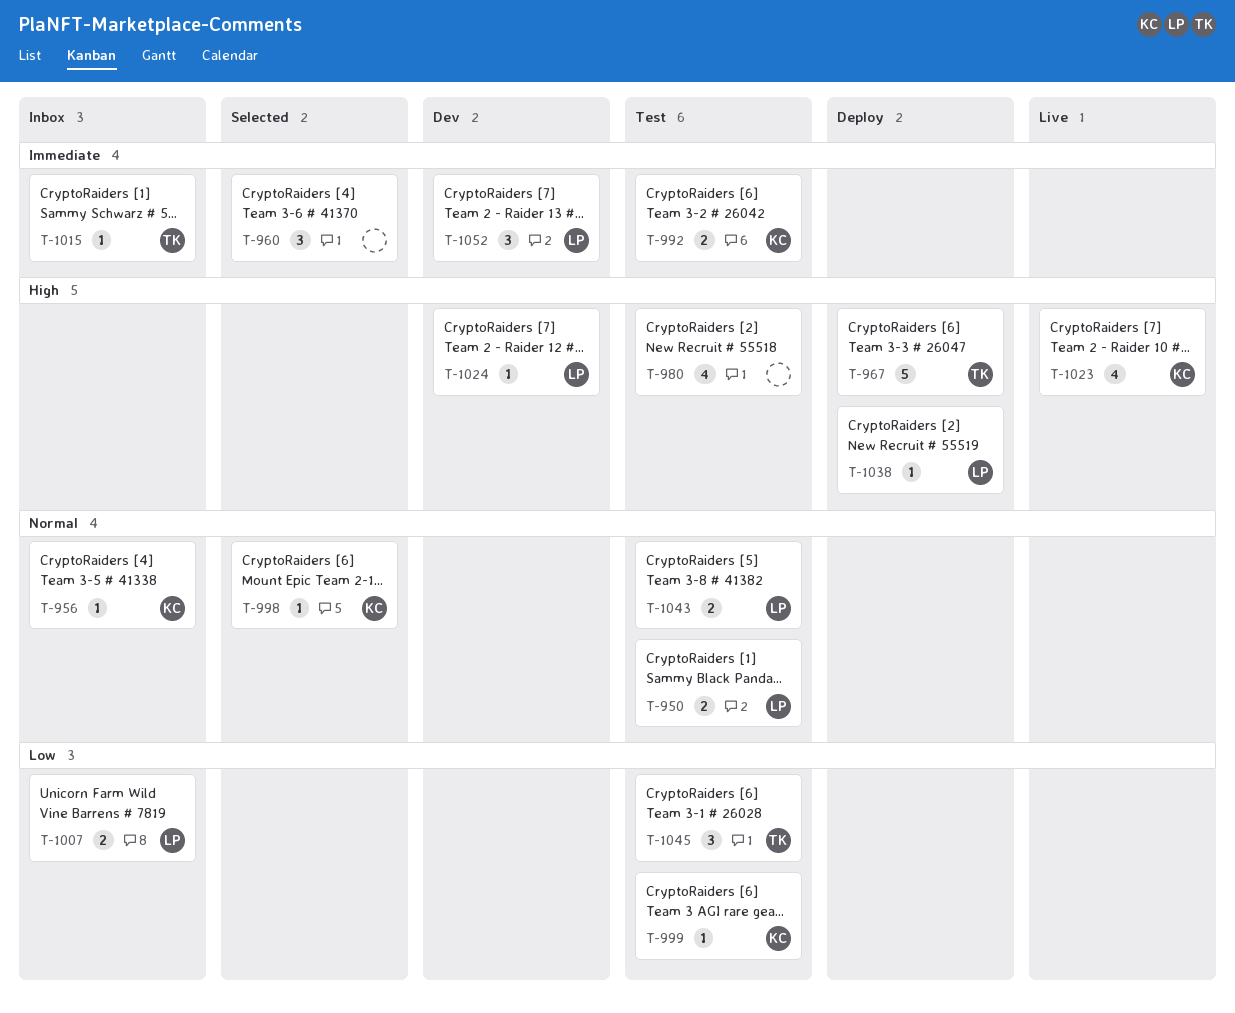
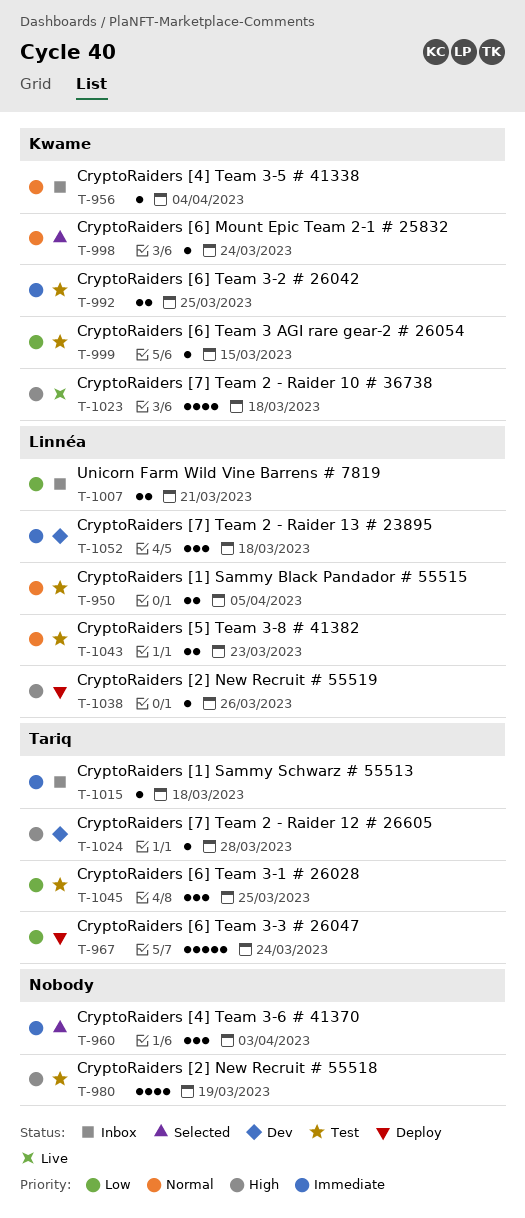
T-967, priority: High -> Low
T-1024, owner: Linnéa -> Tariq

